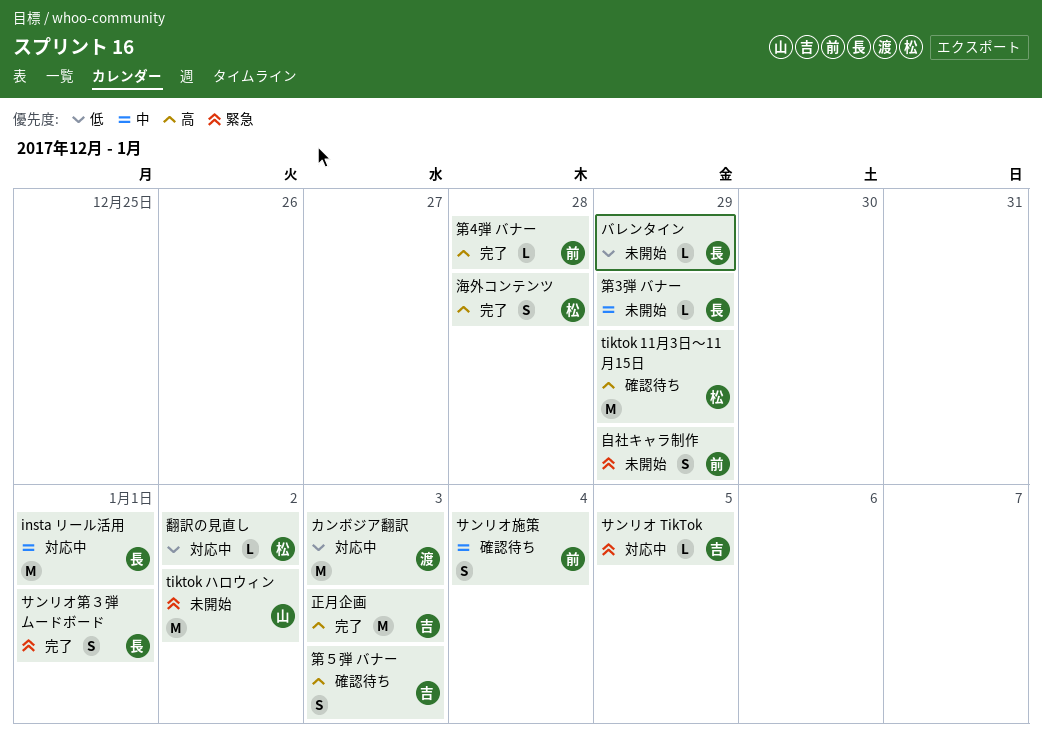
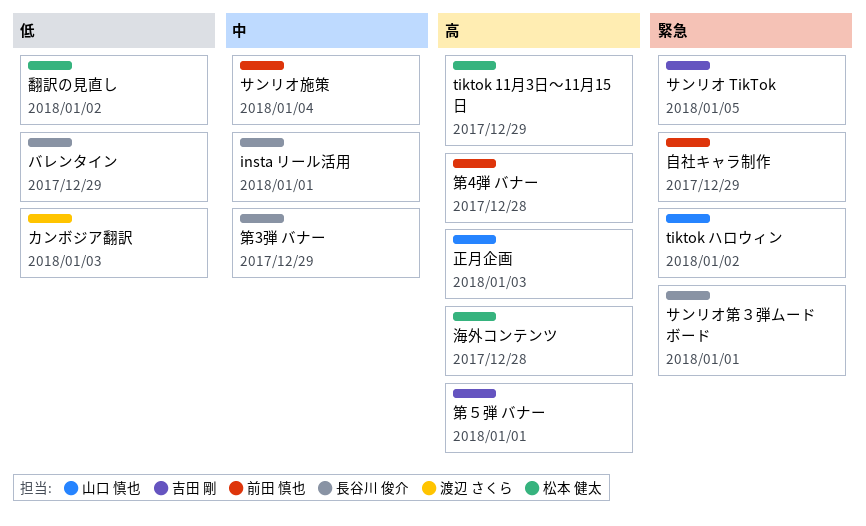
正月企画, owner: 吉田 剛 -> 山口 慎也
第５弾 バナー, due: Jan 3 -> Jan 1

